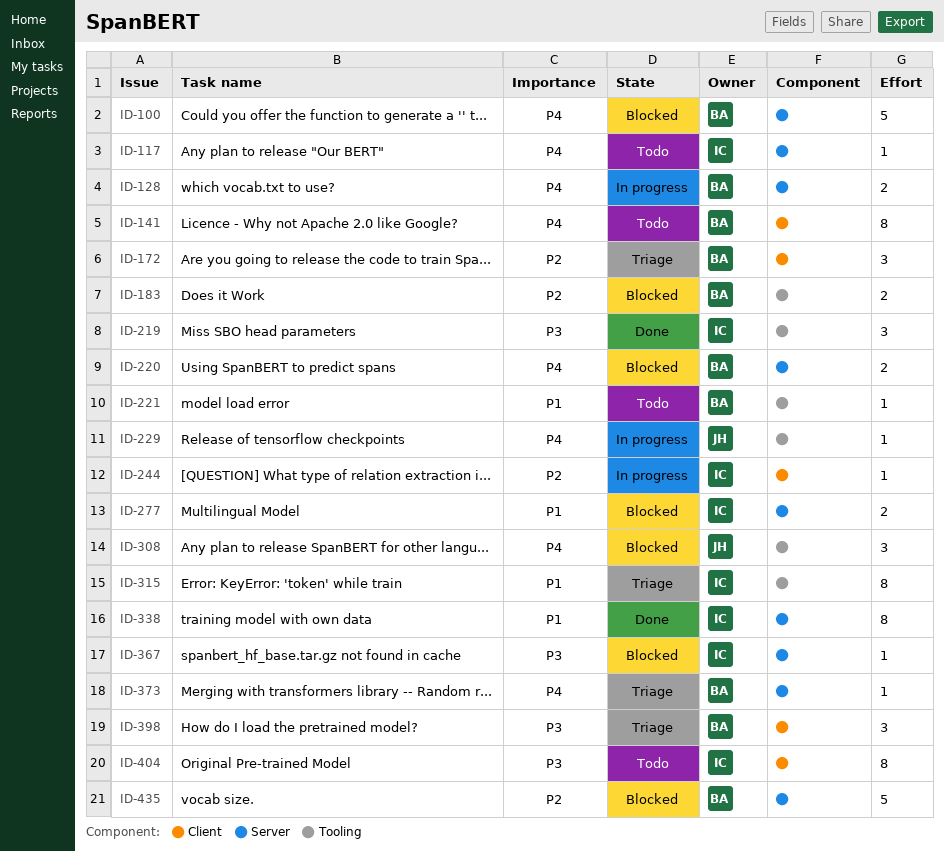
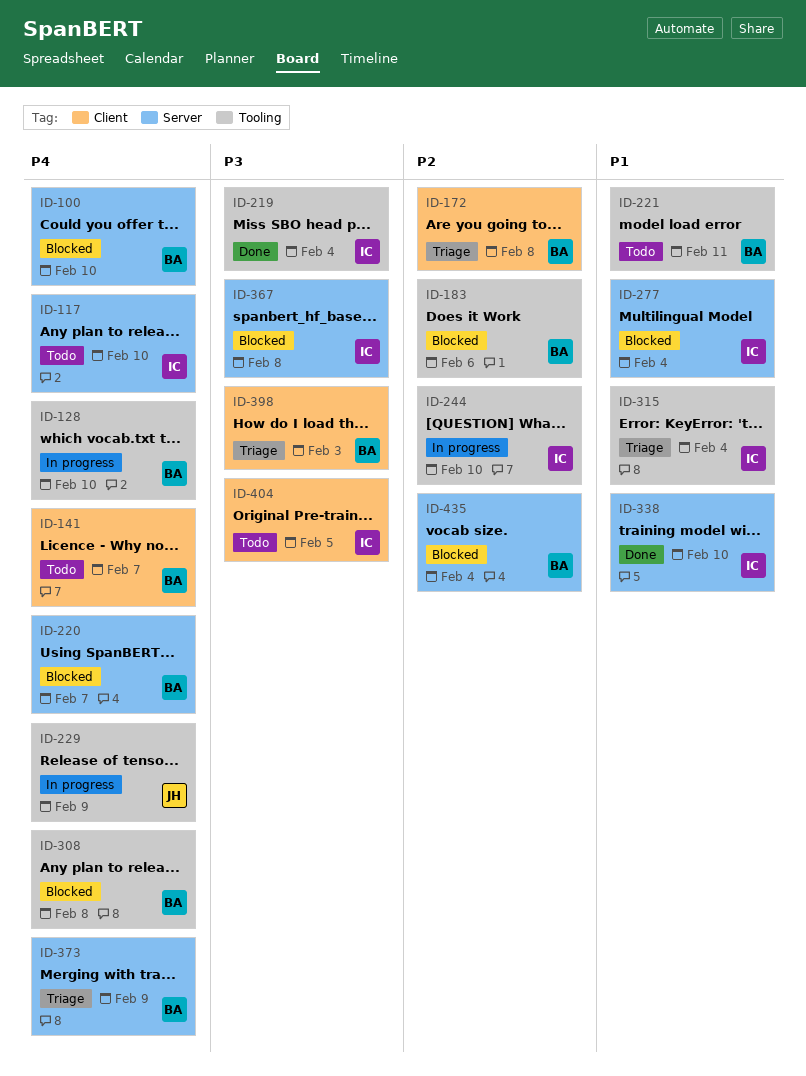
ID-128, label: Server -> Tooling
ID-244, label: Client -> Tooling
ID-308, owner: JH -> BA

